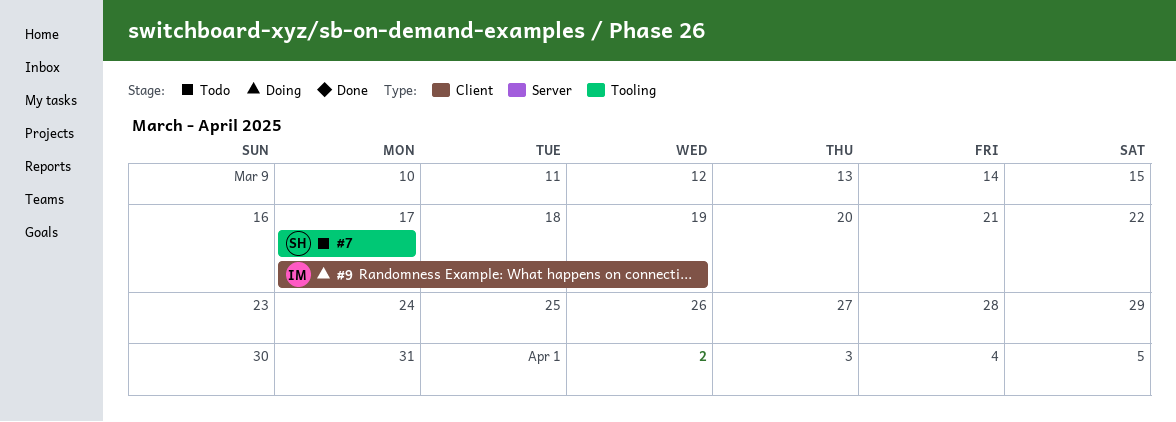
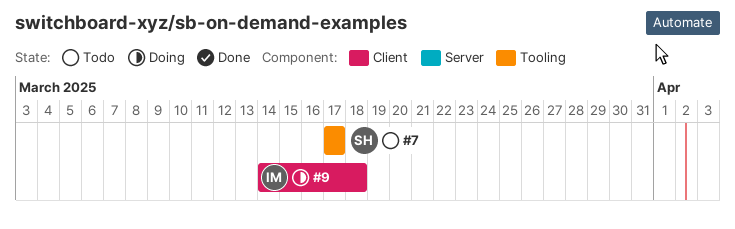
#9, start: Mar 17 -> Mar 14
#9, due: Mar 19 -> Mar 18

